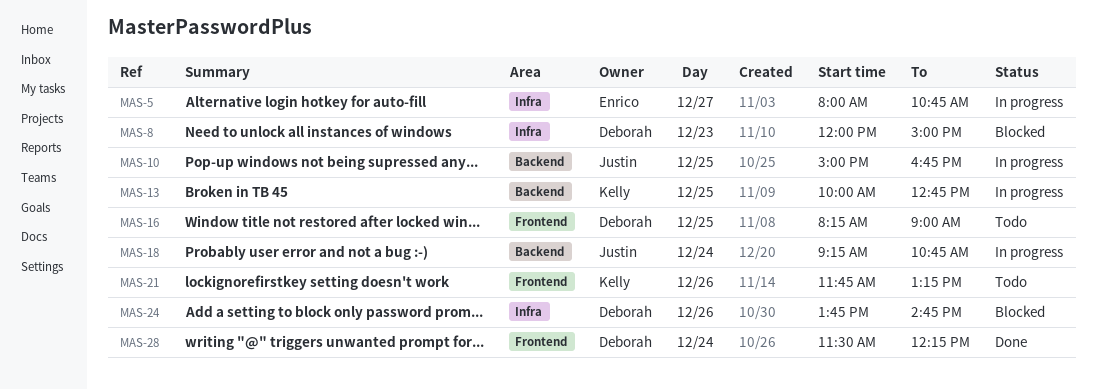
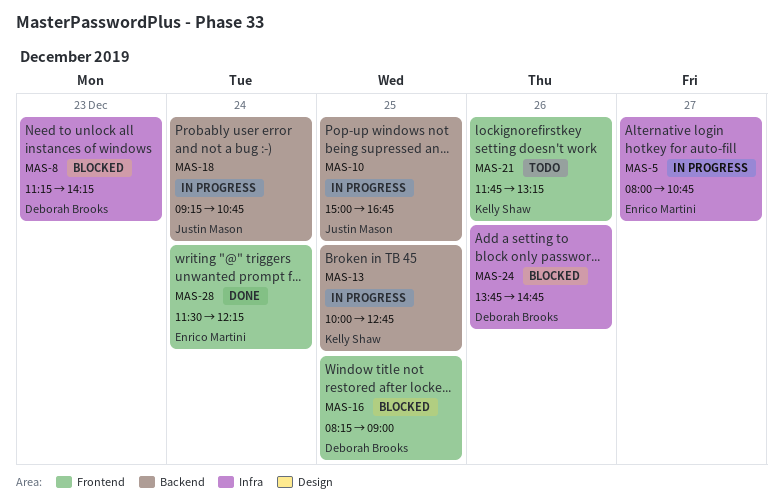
MAS-8, begins: 12:00 -> 11:15
MAS-8, ends: 15:00 -> 14:15
MAS-16, status: Todo -> Blocked
MAS-28, owner: Deborah Brooks -> Enrico Martini

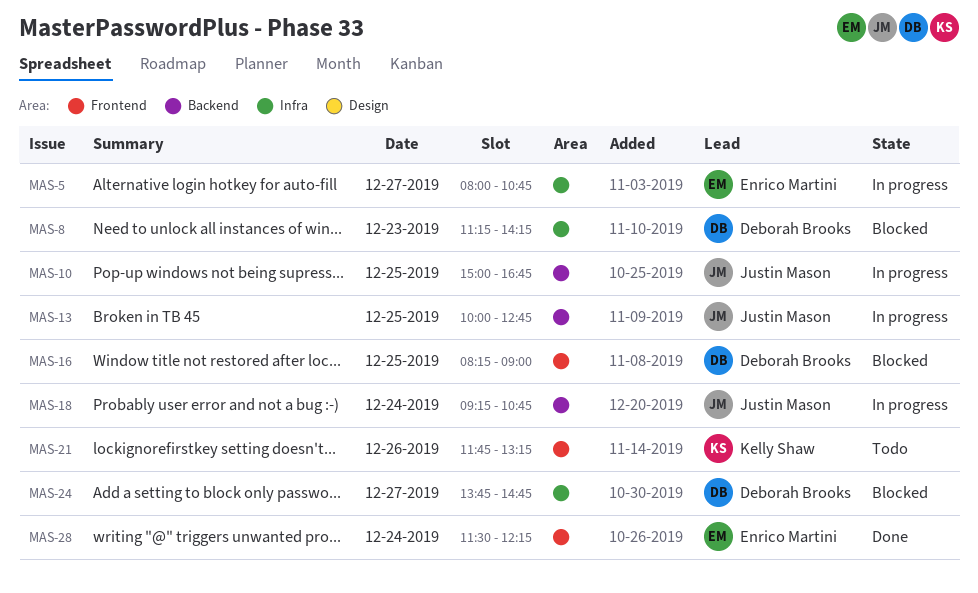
MAS-13, owner: Kelly Shaw -> Justin Mason
MAS-24, day: Dec 26 -> Dec 27

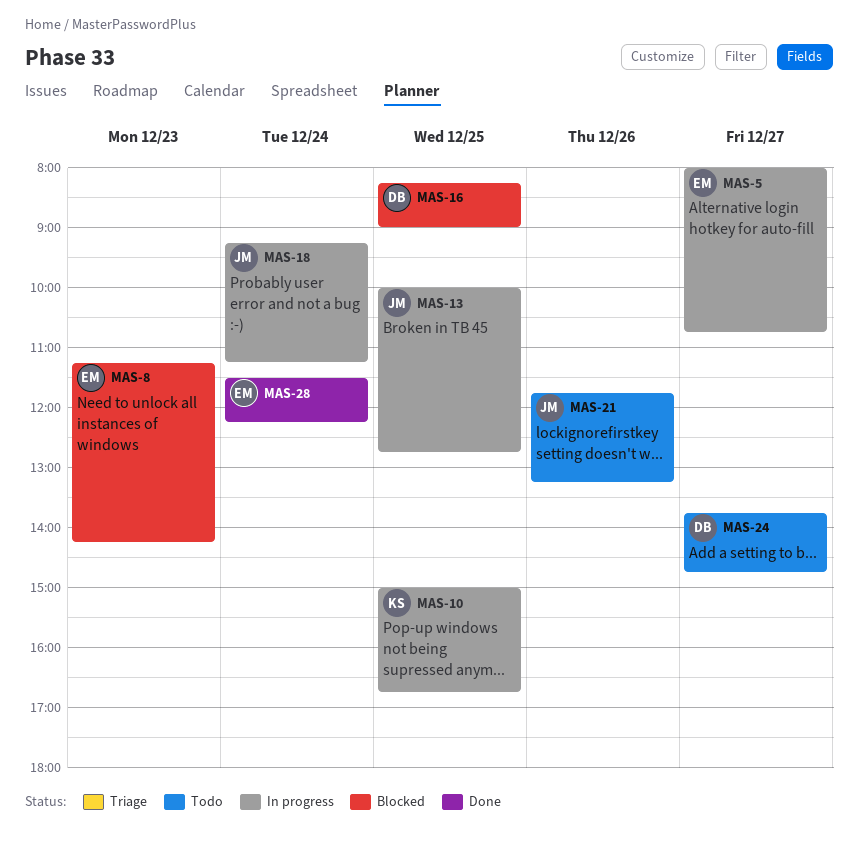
MAS-8, owner: Deborah Brooks -> Enrico Martini
MAS-10, owner: Justin Mason -> Kelly Shaw
MAS-18, ends: 10:45 -> 11:15
MAS-21, owner: Kelly Shaw -> Justin Mason
MAS-24, status: Blocked -> Todo

